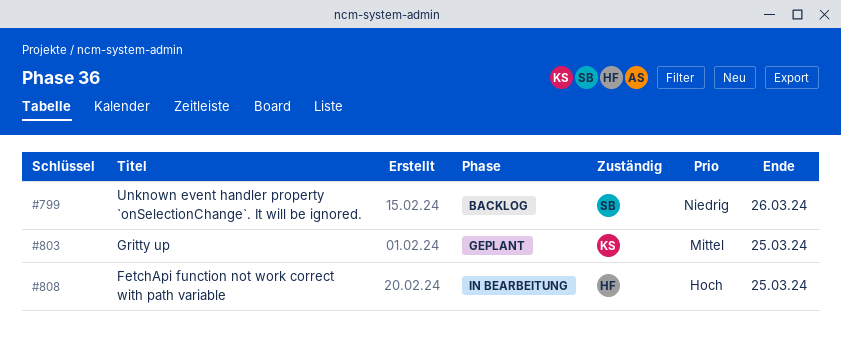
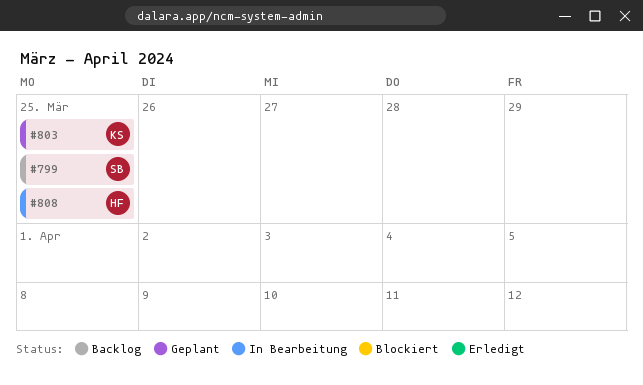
#799, due: Mar 26 -> Mar 25

